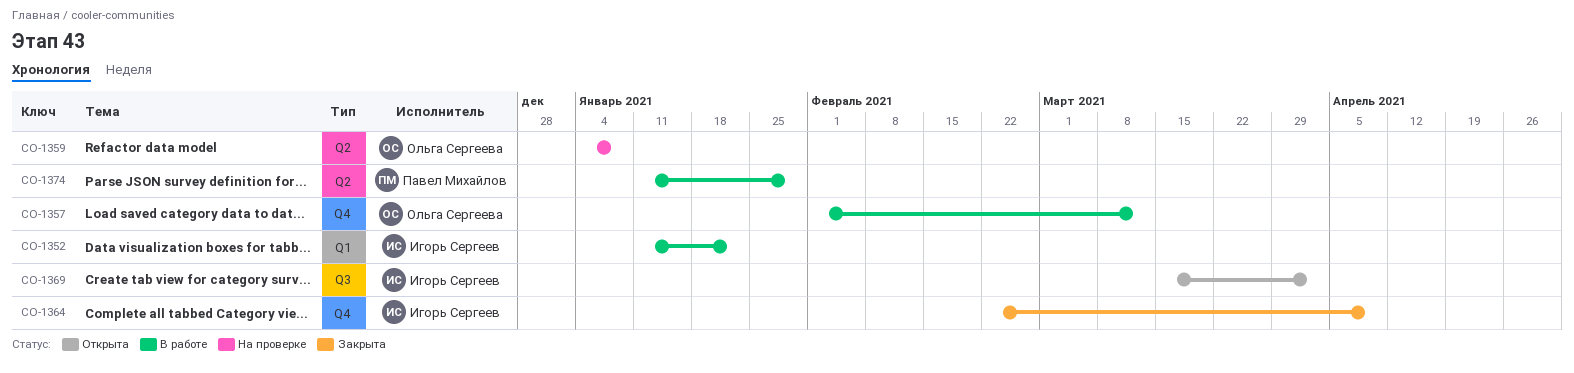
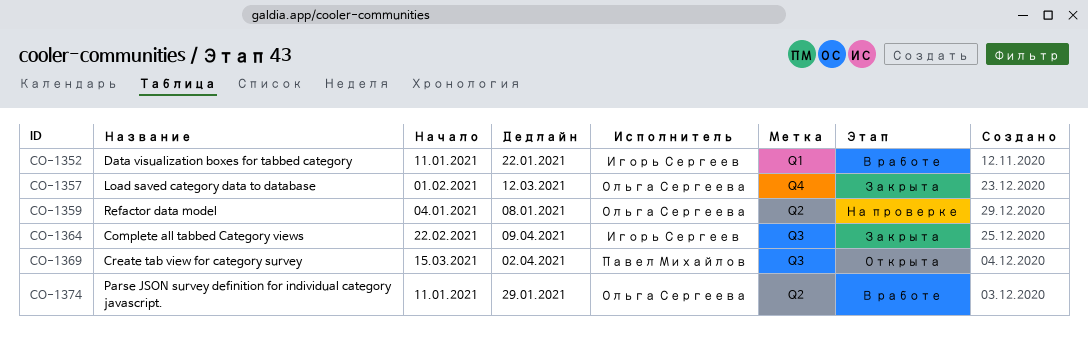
CO-1357, status: В работе -> Закрыта
CO-1364, label: Q4 -> Q3
CO-1369, owner: Игорь Сергеев -> Павел Михайлов
CO-1374, owner: Павел Михайлов -> Ольга Сергеева

